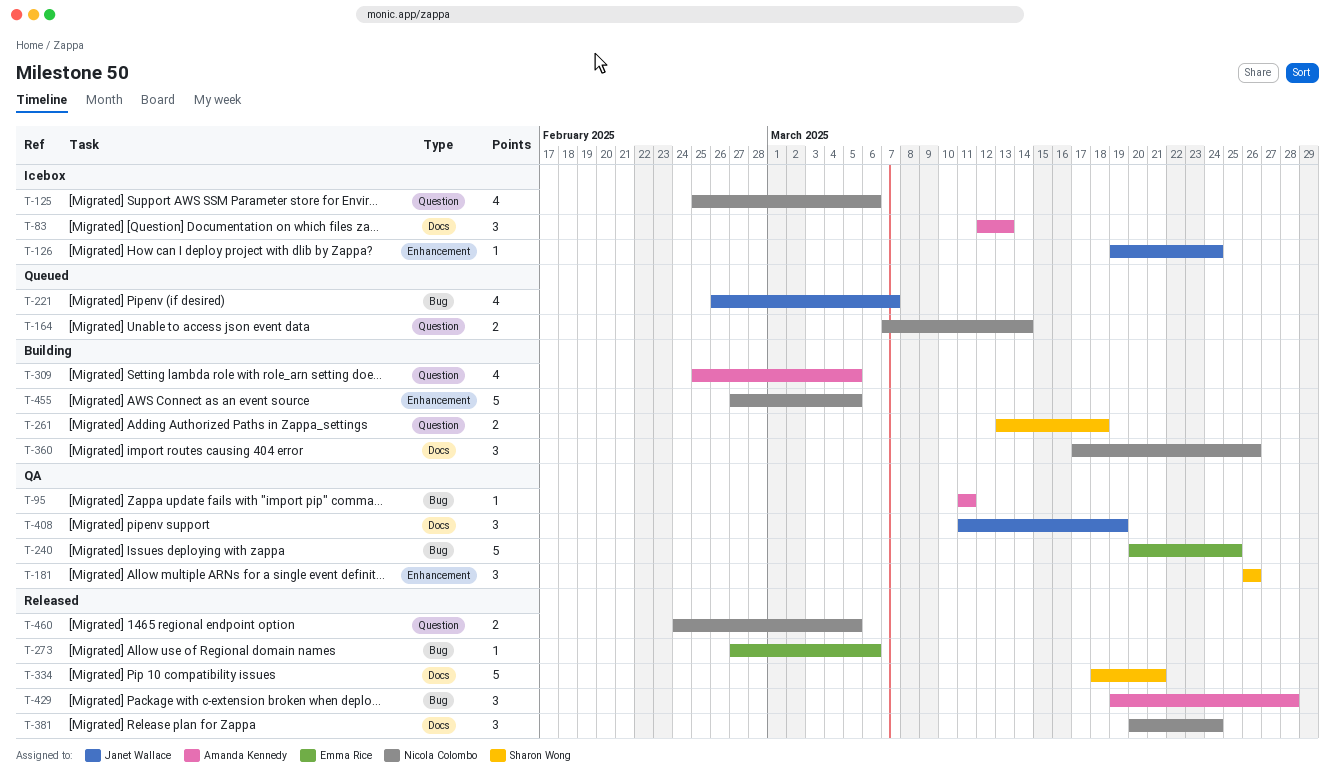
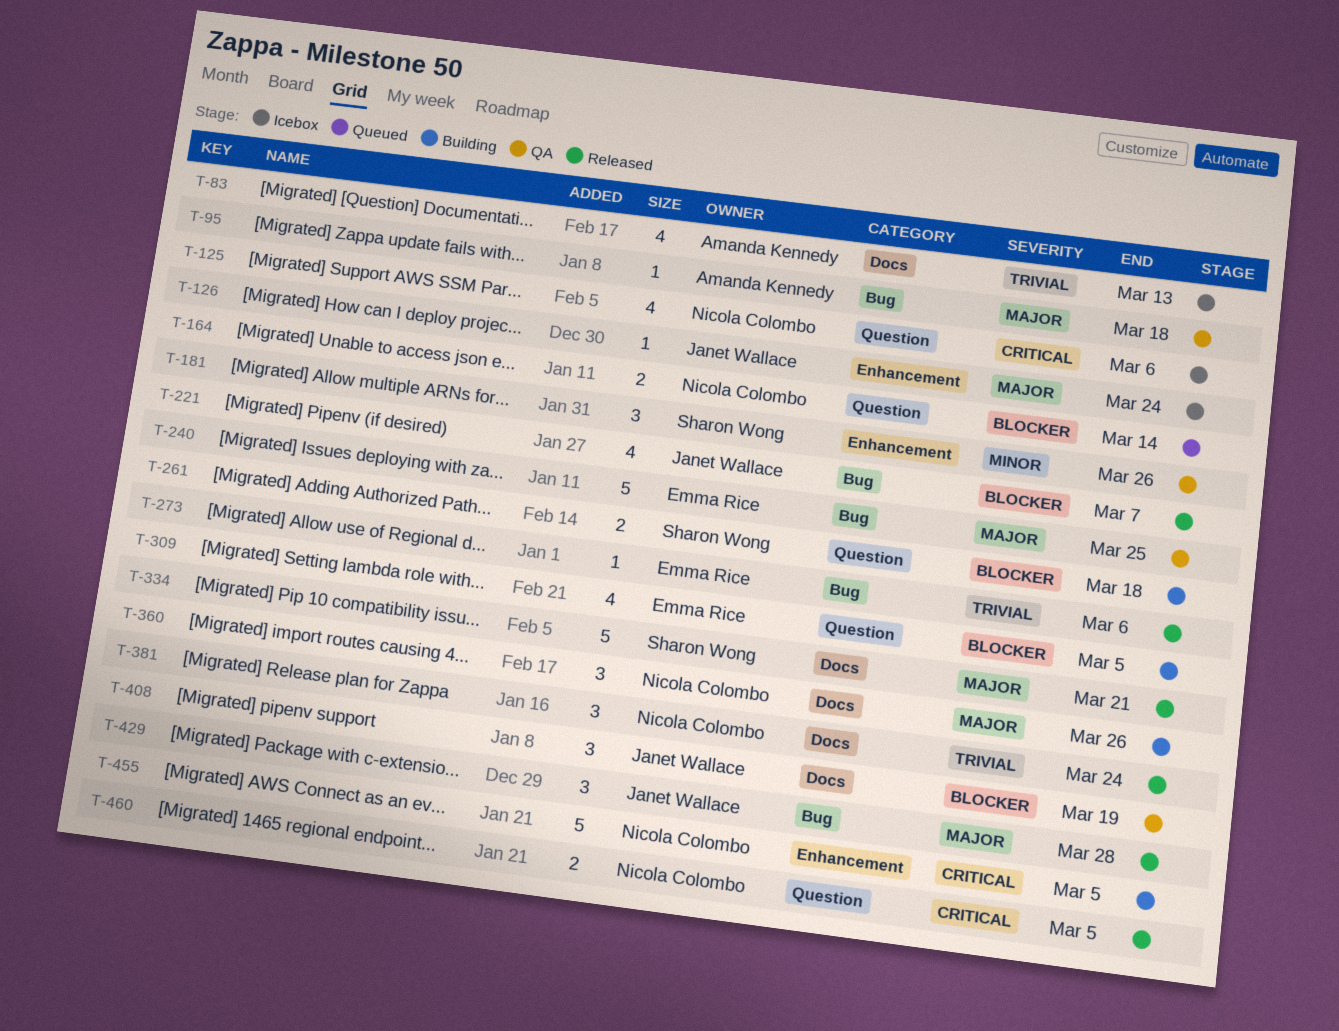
T-83, estimate: 3 -> 4
T-95, due: Mar 11 -> Mar 18
T-221, status: Queued -> Released
T-309, owner: Amanda Kennedy -> Emma Rice
T-429, owner: Amanda Kennedy -> Janet Wallace

